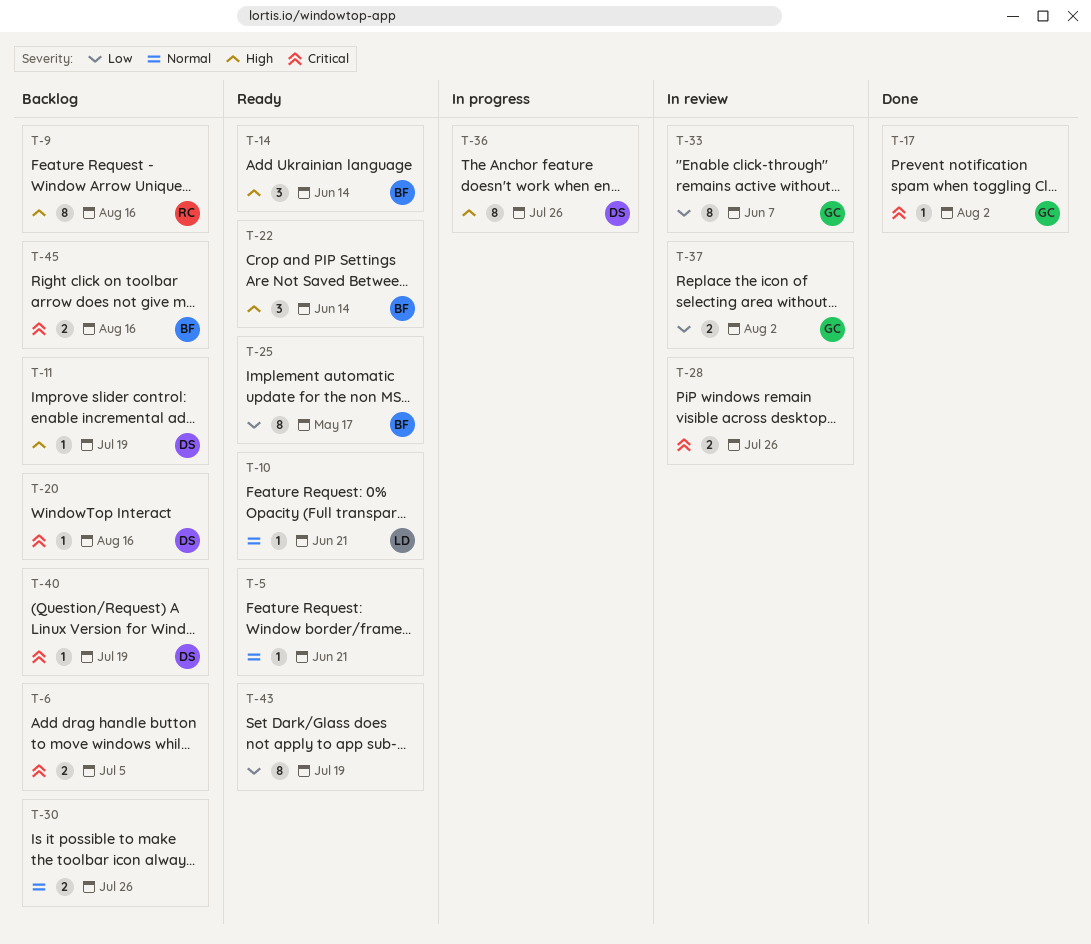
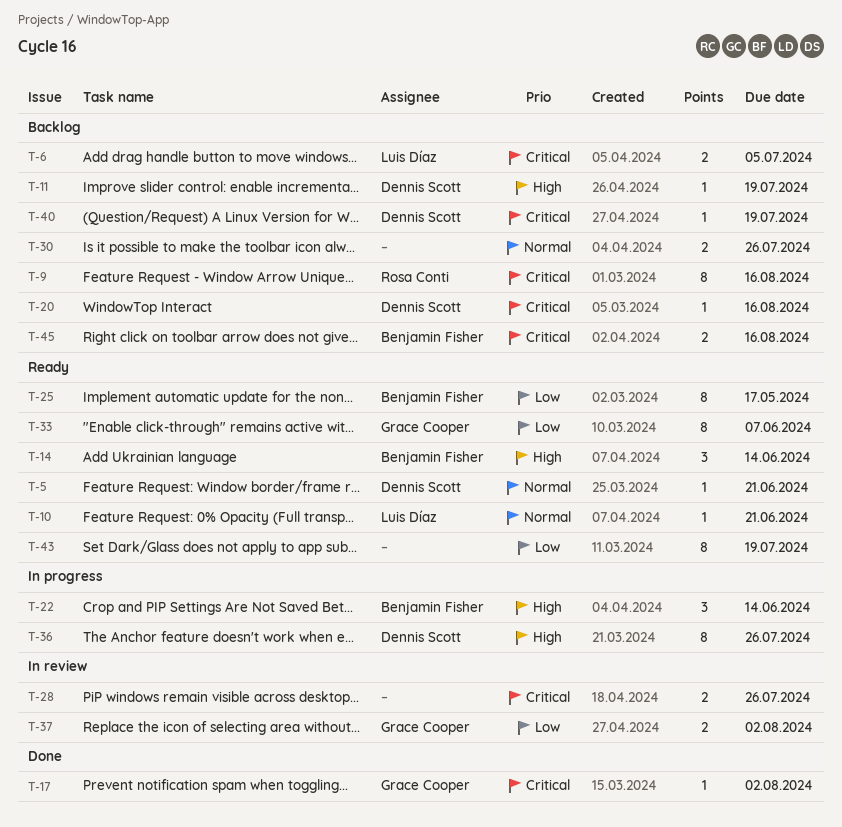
T-5, owner: none -> Dennis Scott
T-6, owner: none -> Luis Díaz
T-9, priority: High -> Critical
T-22, status: Ready -> In progress
T-33, status: In review -> Ready

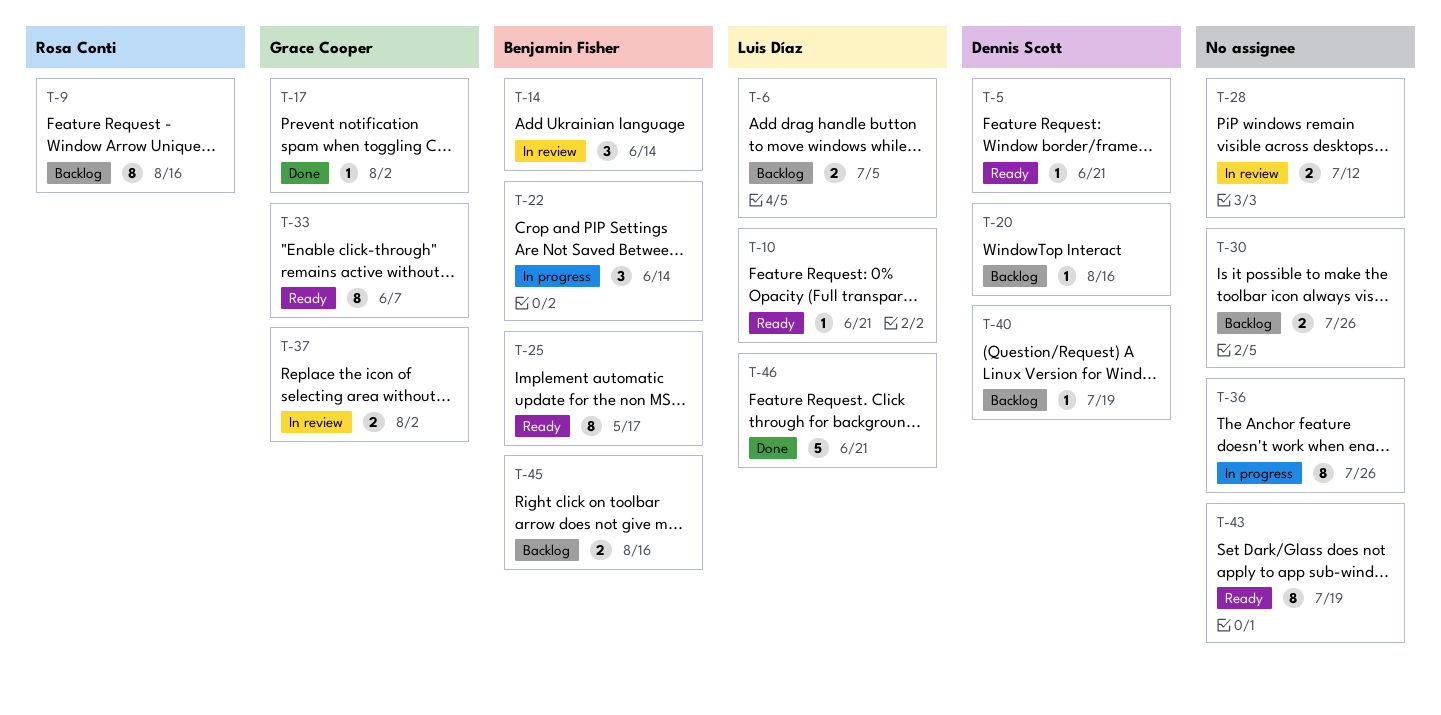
T-11: present -> none
T-14, status: Ready -> In review
T-28, due: Jul 26 -> Jul 12
T-36, owner: Dennis Scott -> none
T-46: none -> present

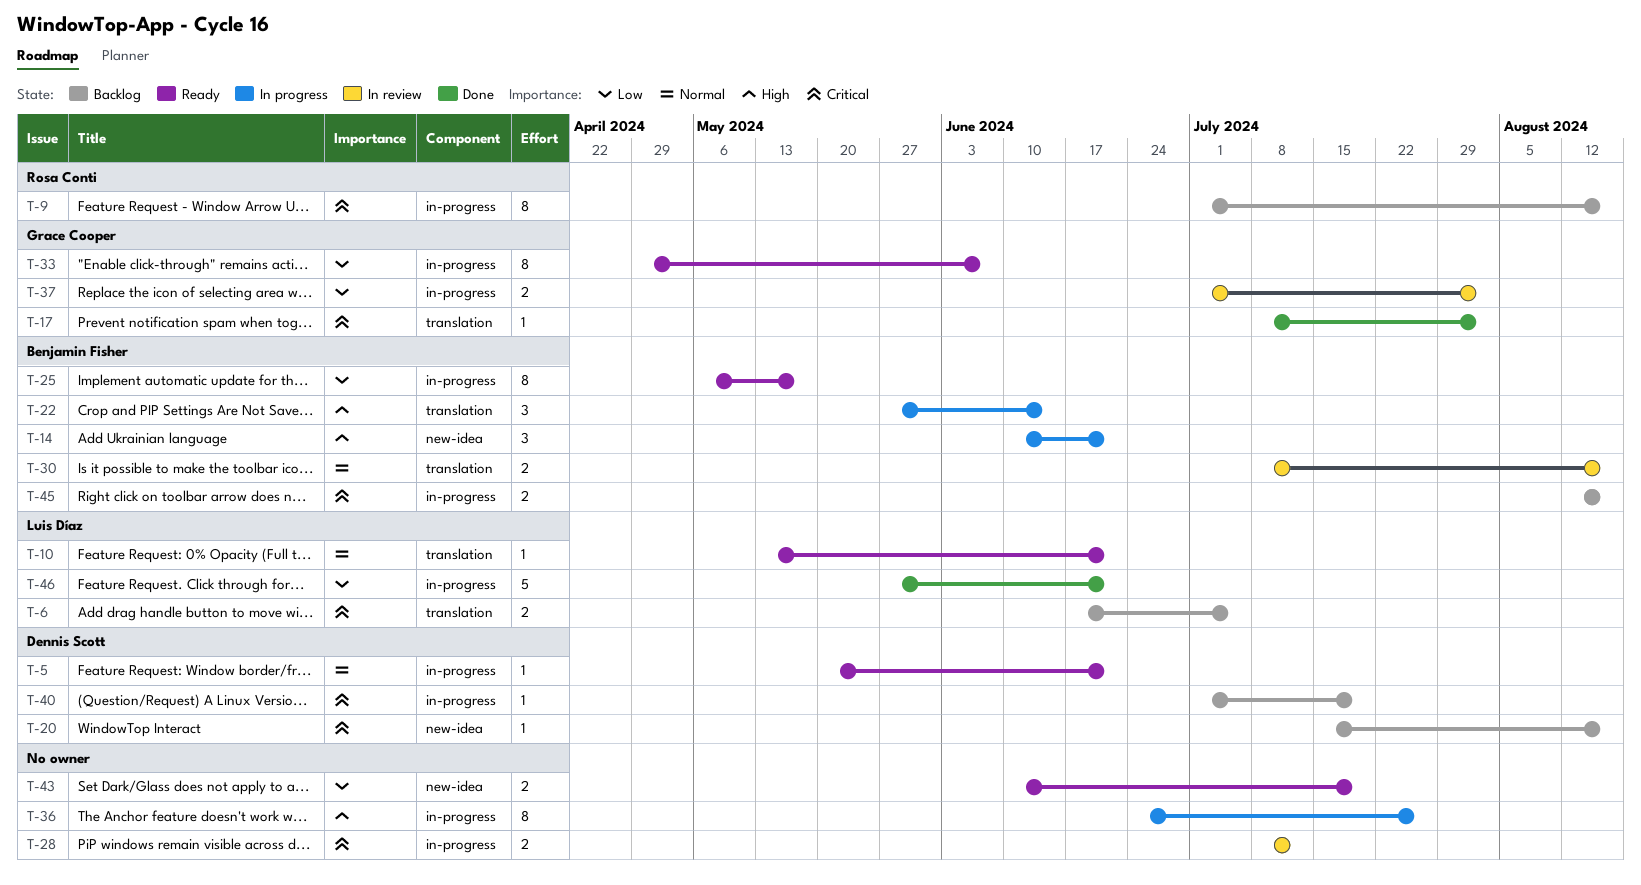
T-14, status: In review -> In progress
T-14, due: Jun 14 -> Jun 21
T-30, status: Backlog -> In review
T-30, owner: none -> Benjamin Fisher
T-30, due: Jul 26 -> Aug 16
T-43, estimate: 8 -> 2

